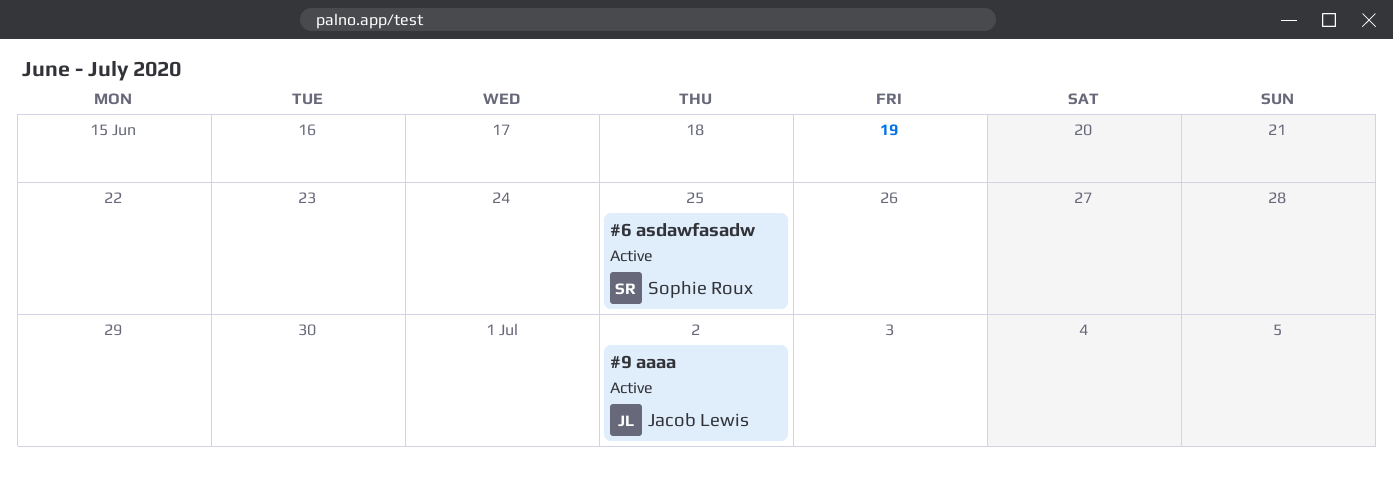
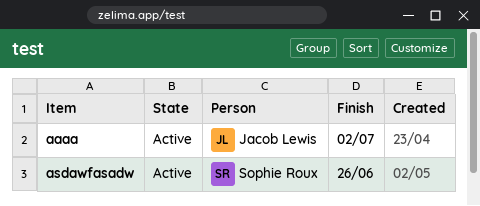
asdawfasadw, due: Jun 25 -> Jun 26

